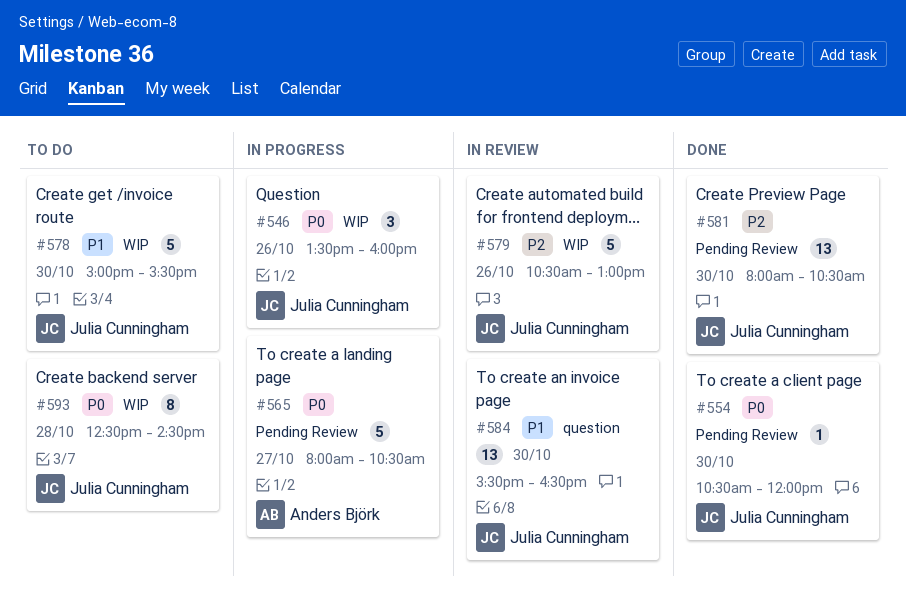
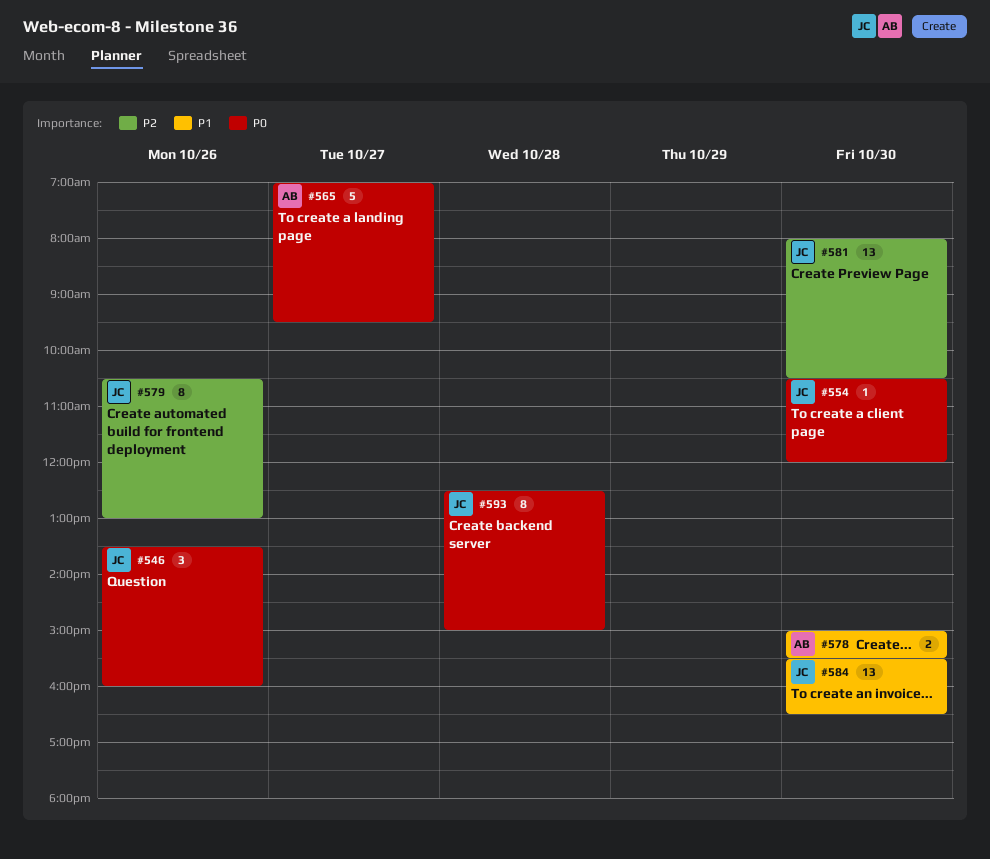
#565, begins: 08:00 -> 07:00
#565, ends: 10:30 -> 09:30
#578, owner: Julia Cunningham -> Anders Björk
#578, estimate: 5 -> 2
#579, estimate: 5 -> 8
#593, ends: 14:30 -> 15:00

